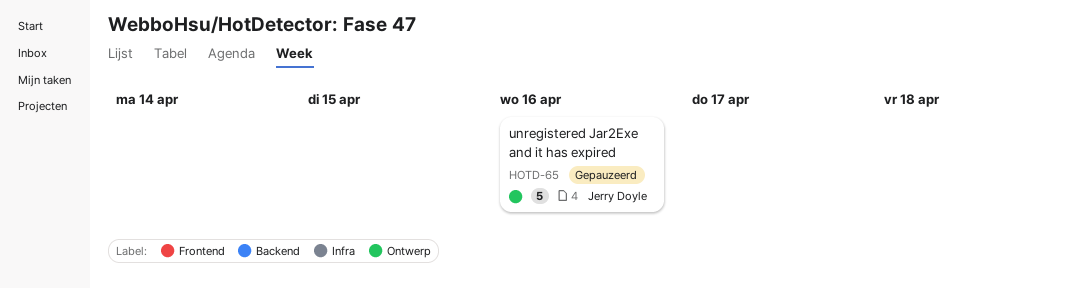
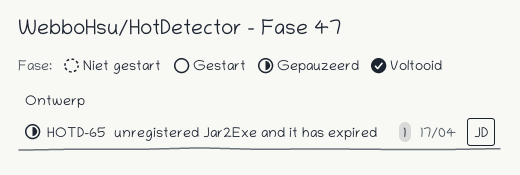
HOTD-65, estimate: 5 -> 1
HOTD-65, due: Apr 16 -> Apr 17

